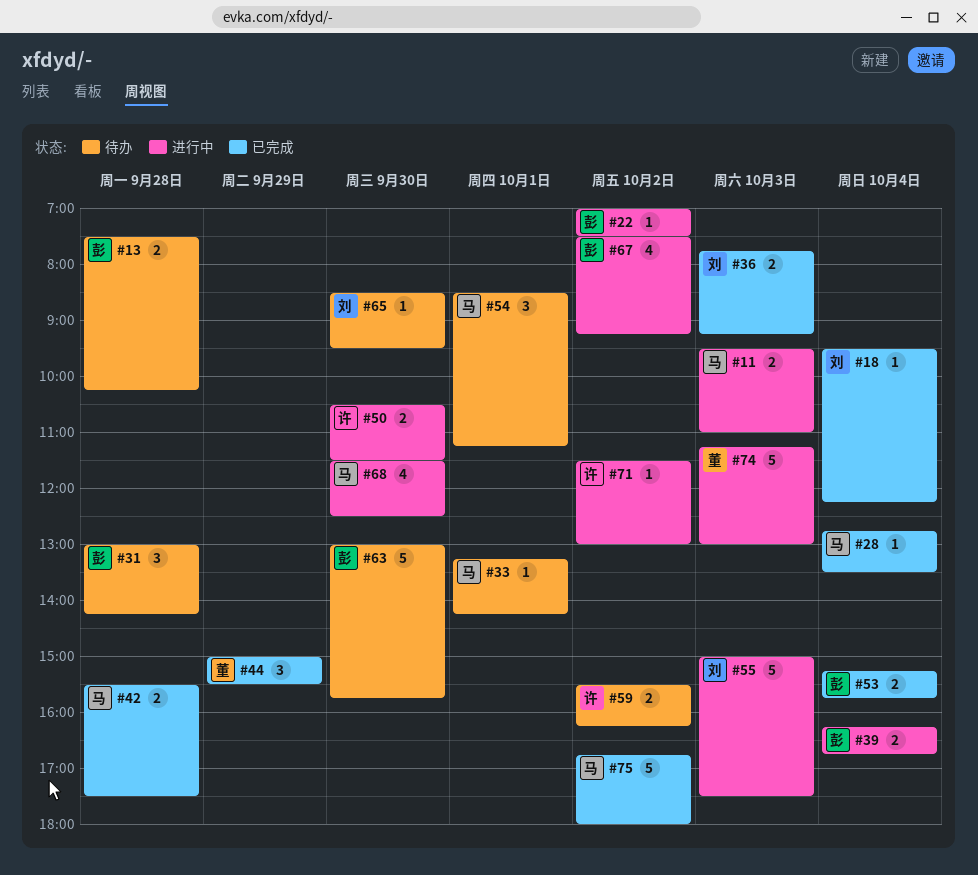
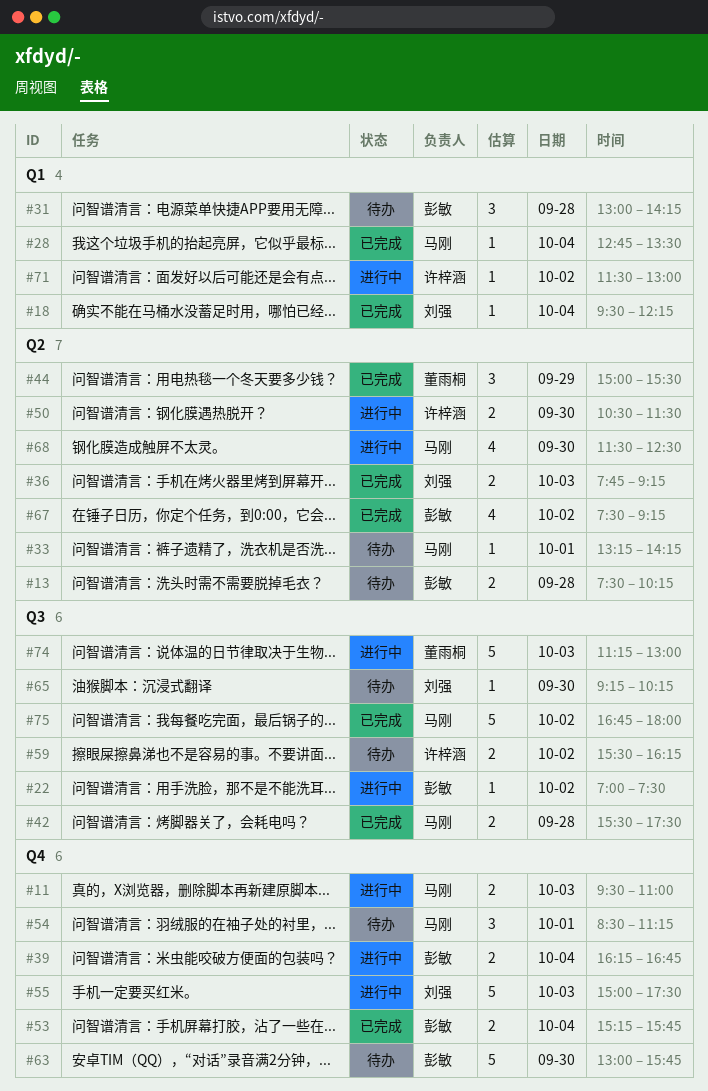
#65, begins: 08:30 -> 09:15
#65, ends: 09:30 -> 10:15
#67, status: 进行中 -> 已完成

